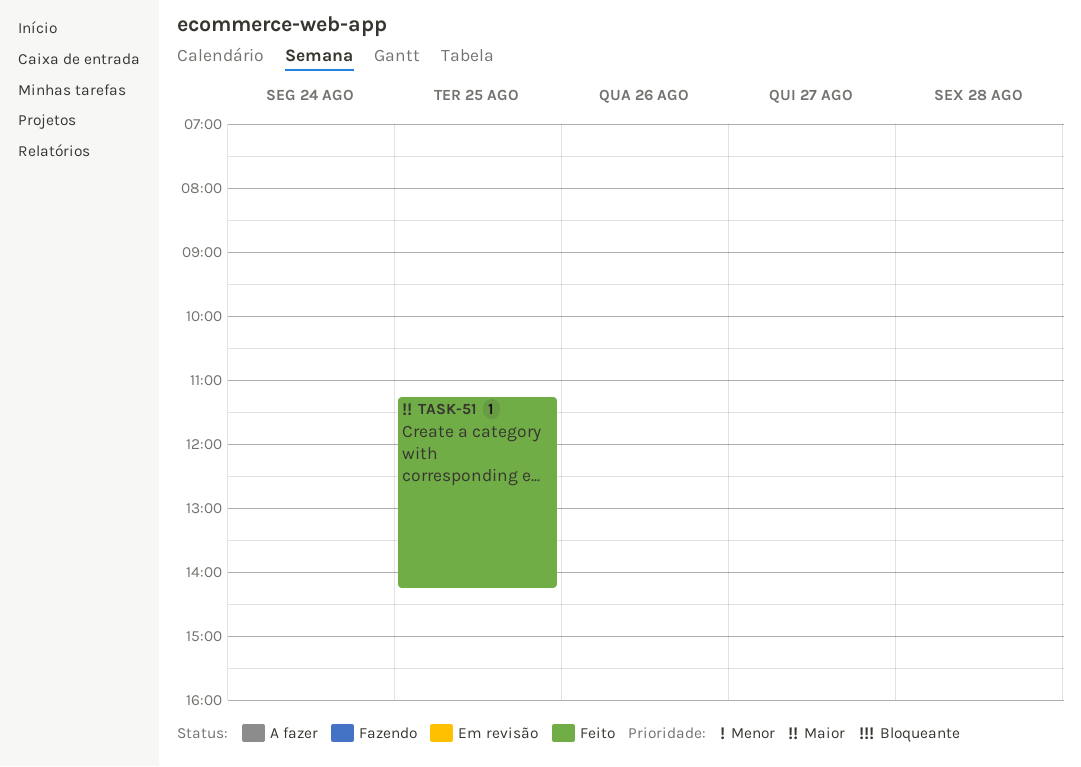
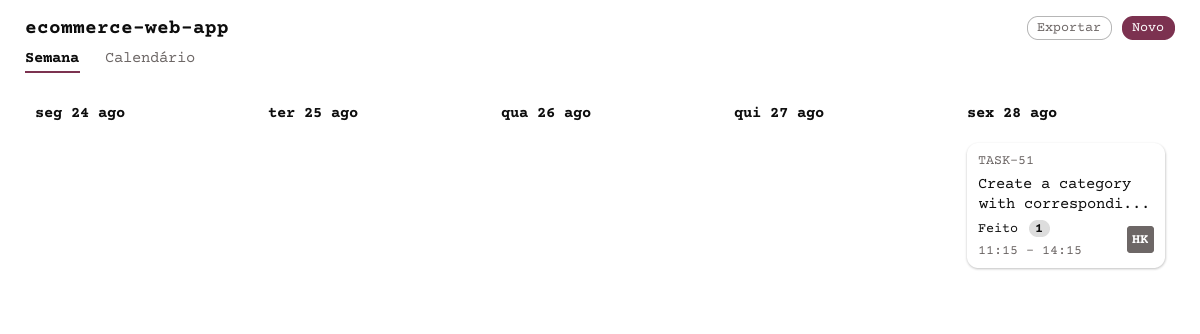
TASK-51, day: Aug 25 -> Aug 28

